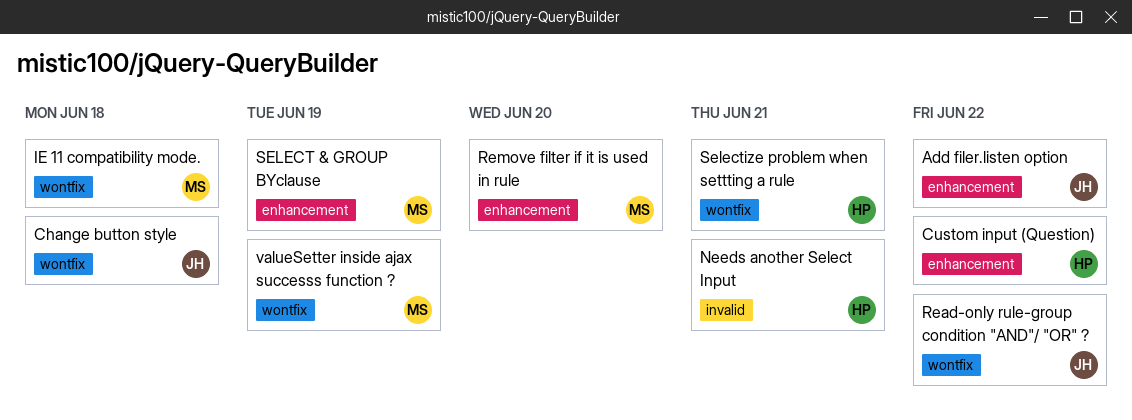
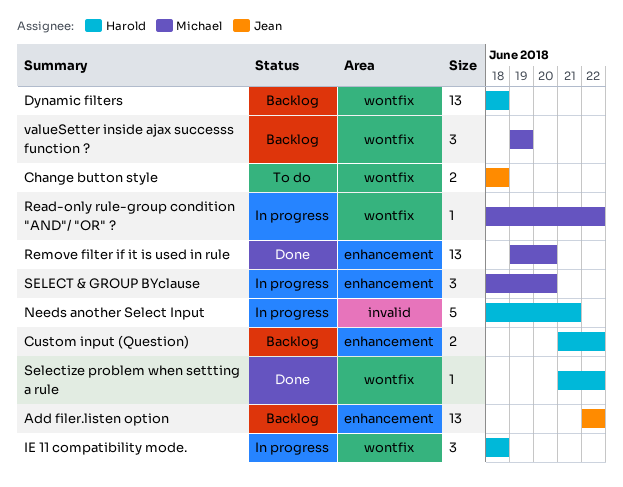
Dynamic filters: none -> present
IE 11 compatibility mode., owner: Michael -> Harold
Read-only rule-group condition "AND"/ "OR" ?, owner: Jean -> Michael
SELECT & GROUP BYclause, due: Jun 19 -> Jun 20
Selectize problem when settting a rule, due: Jun 21 -> Jun 22

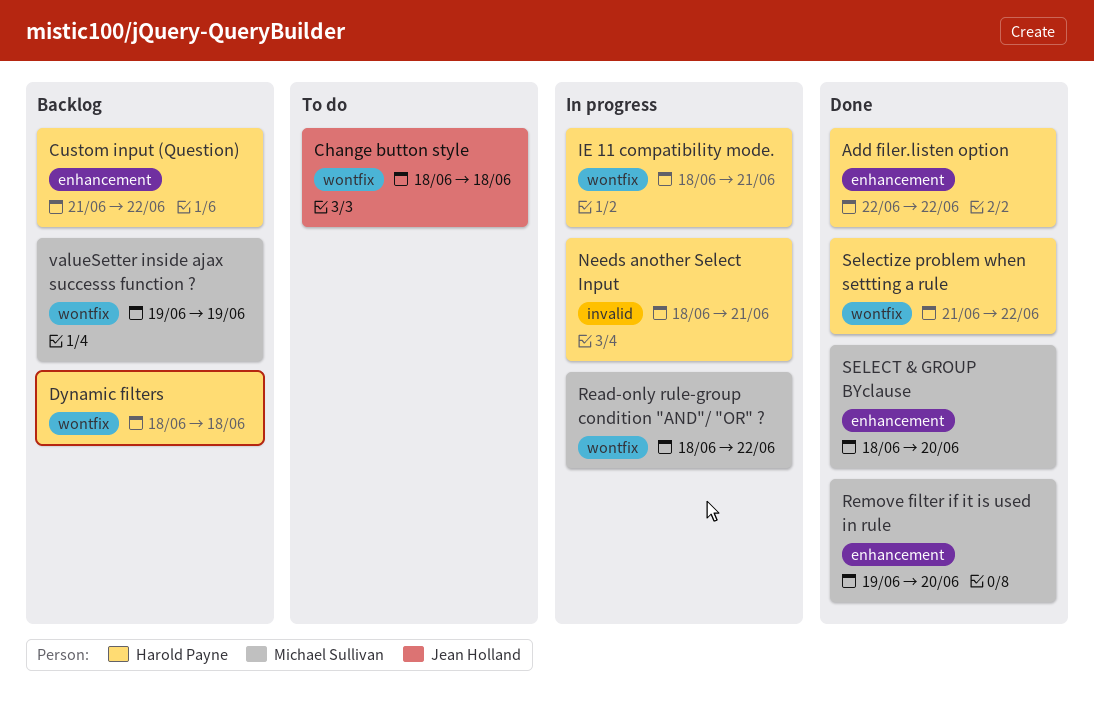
Add filer.listen option, status: Backlog -> Done
Add filer.listen option, owner: Jean Holland -> Harold Payne
IE 11 compatibility mode., due: Jun 18 -> Jun 21
SELECT & GROUP BYclause, status: In progress -> Done

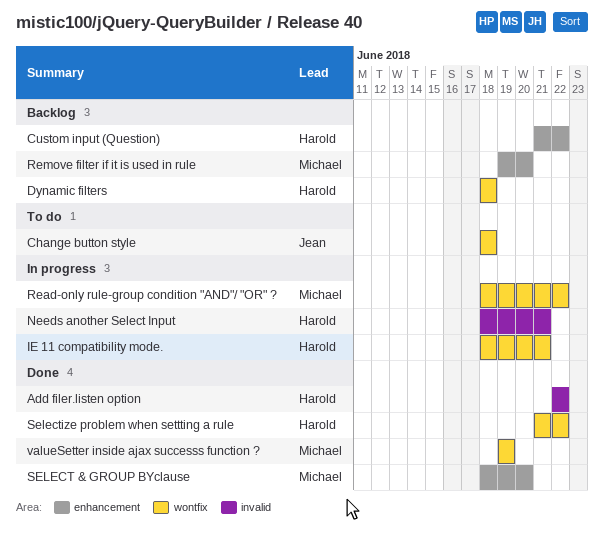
Add filer.listen option, label: enhancement -> invalid
Remove filter if it is used in rule, status: Done -> Backlog
valueSetter inside ajax successs function ?, status: Backlog -> Done

